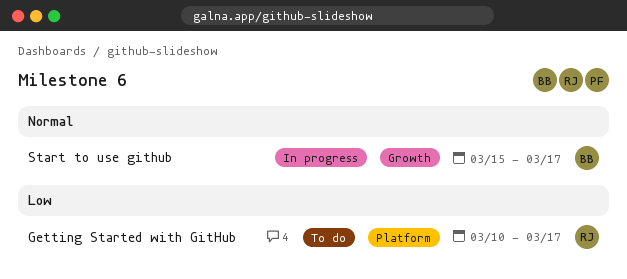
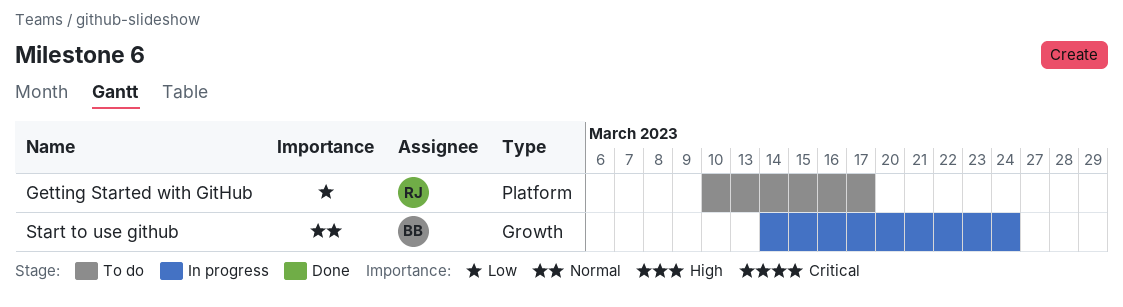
Start to use github, start: Mar 15 -> Mar 14
Start to use github, due: Mar 17 -> Mar 24

